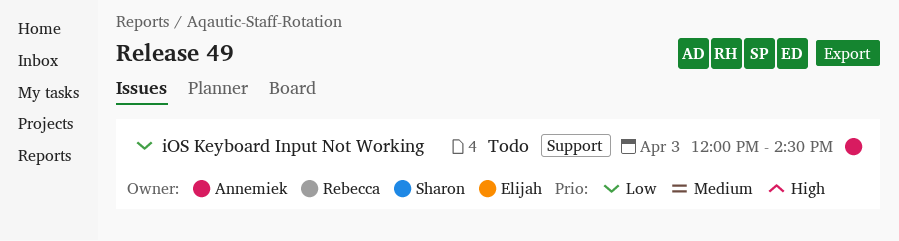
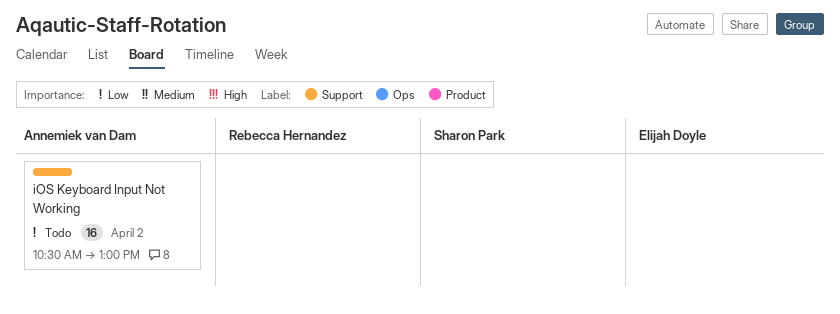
iOS Keyboard Input Not Working, day: Apr 3 -> Apr 2
iOS Keyboard Input Not Working, begins: 12:00 -> 10:30
iOS Keyboard Input Not Working, ends: 14:30 -> 13:00

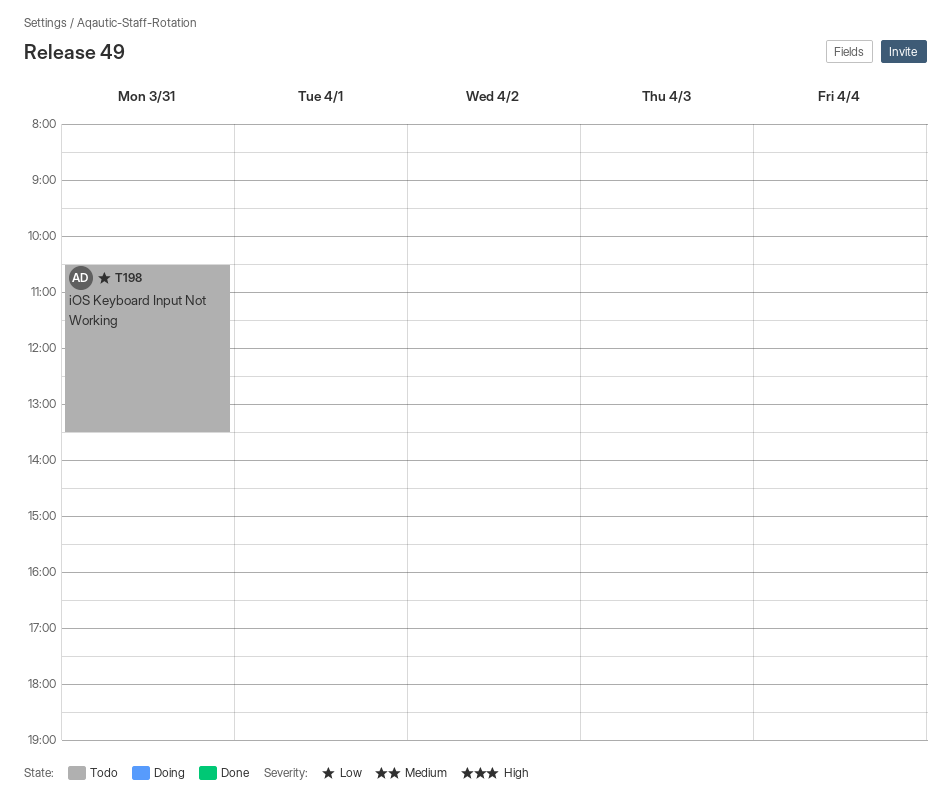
iOS Keyboard Input Not Working, day: Apr 2 -> Mar 31
iOS Keyboard Input Not Working, ends: 13:00 -> 13:30

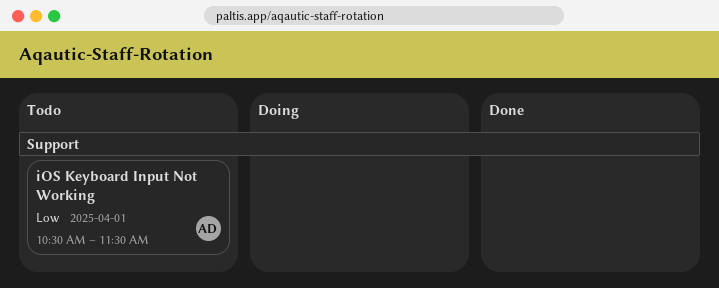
iOS Keyboard Input Not Working, day: Mar 31 -> Apr 1
iOS Keyboard Input Not Working, ends: 13:30 -> 11:30

